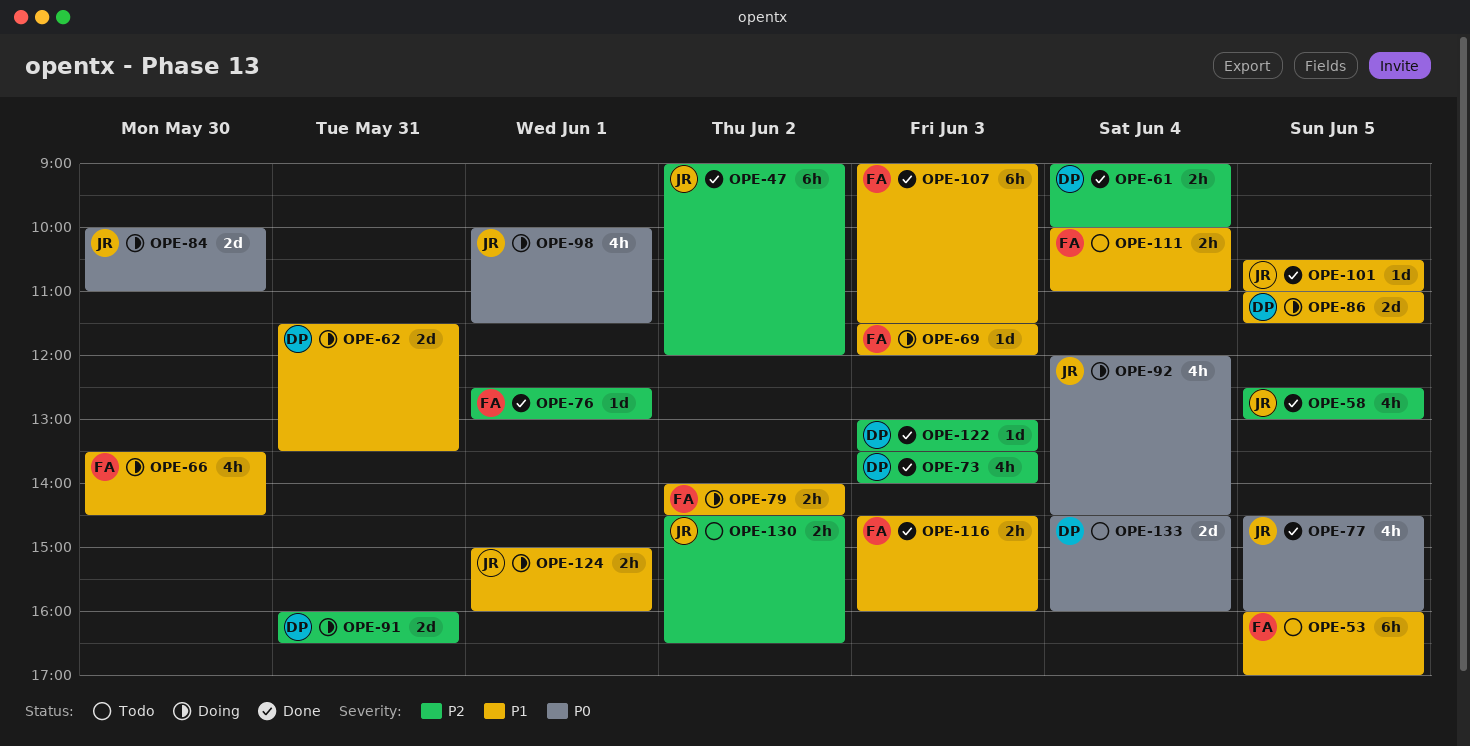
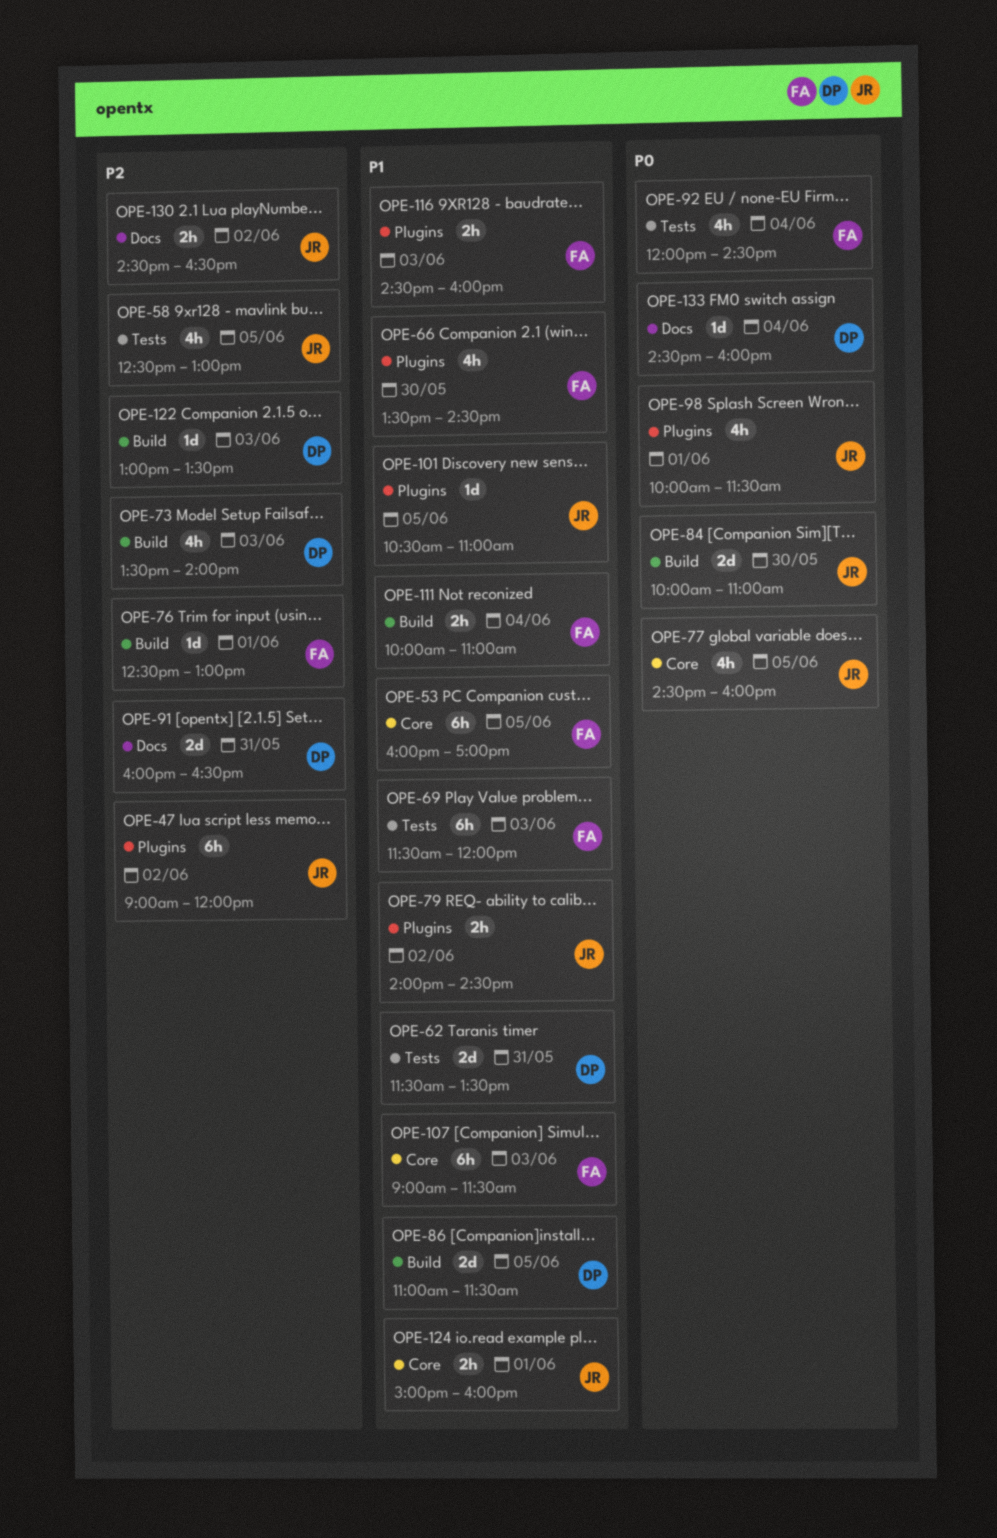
OPE-61: present -> none
OPE-69, estimate: 1d -> 6h
OPE-79, owner: FA -> JR
OPE-92, owner: JR -> FA
OPE-133, estimate: 2d -> 1d

